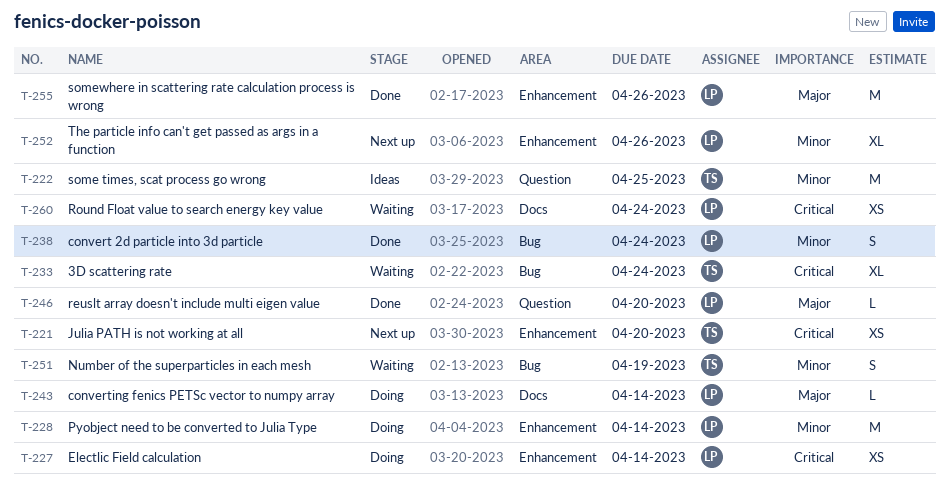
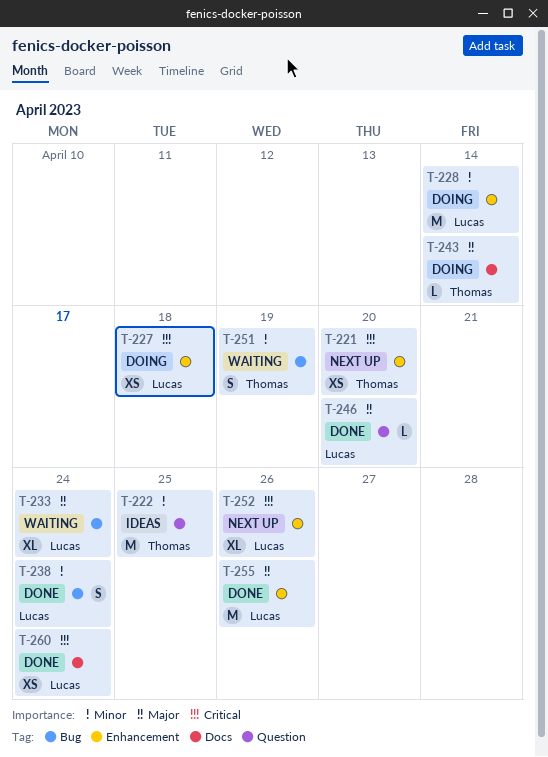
T-227, due: Apr 14 -> Apr 18
T-233, owner: Thomas -> Lucas
T-233, priority: Critical -> Major
T-243, owner: Lucas -> Thomas
T-252, priority: Minor -> Critical
T-260, status: Waiting -> Done

